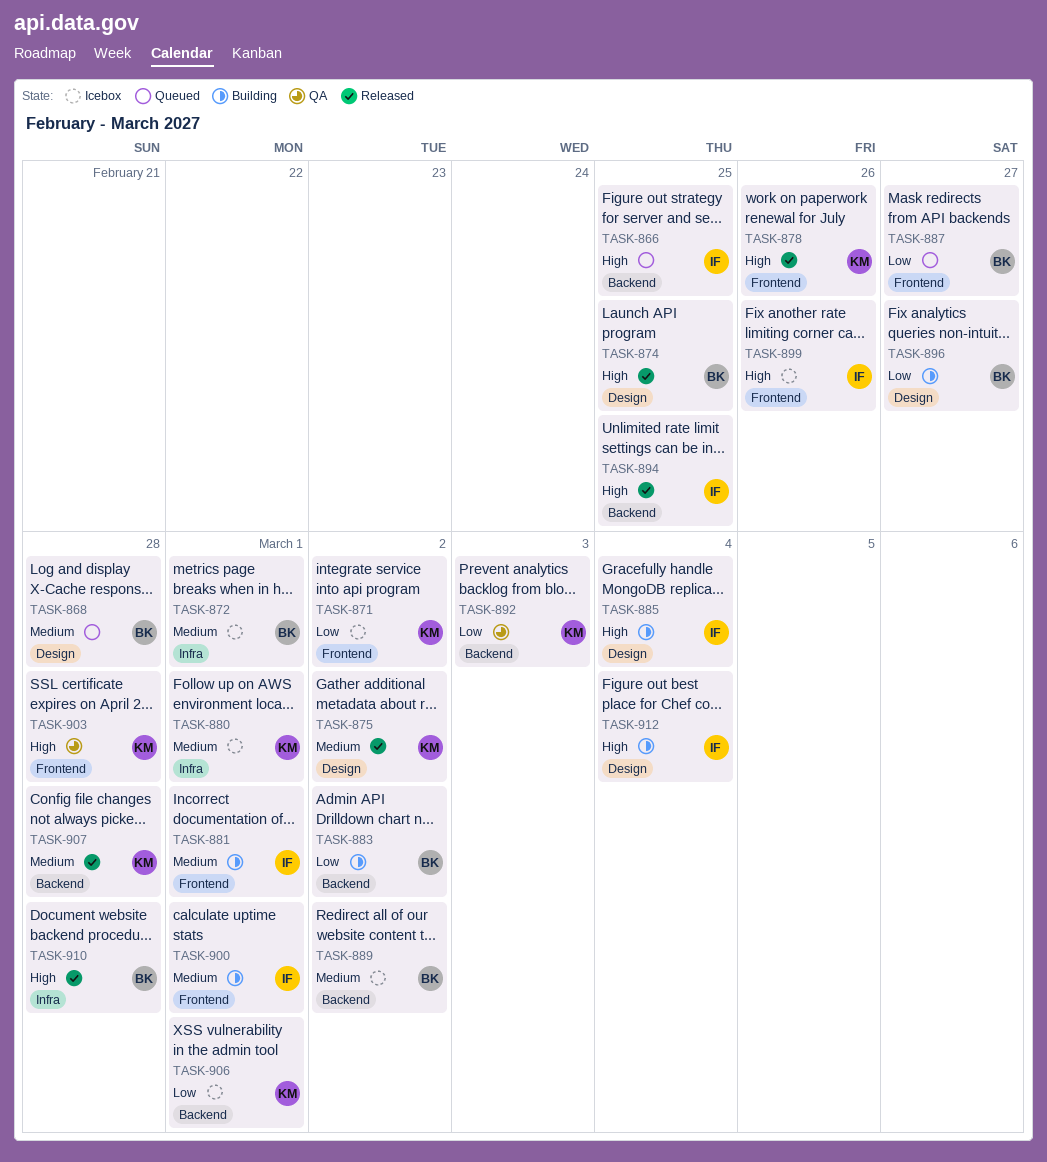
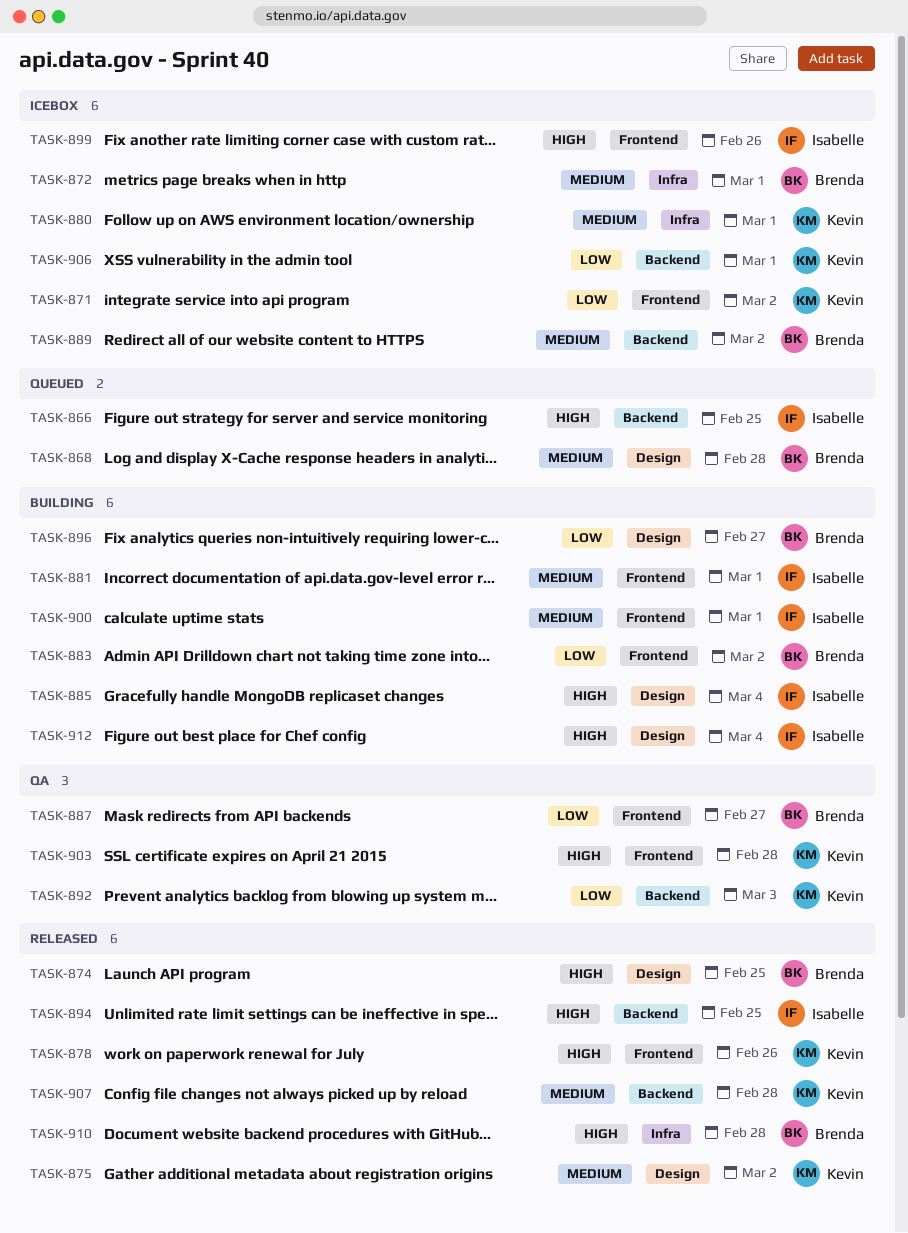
TASK-883, label: Backend -> Frontend
TASK-887, status: Queued -> QA

